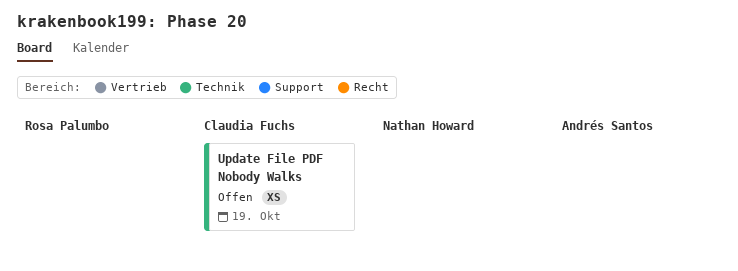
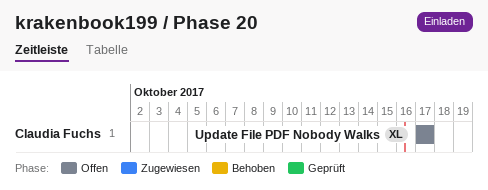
Update File PDF Nobody Walks, estimate: XS -> XL
Update File PDF Nobody Walks, due: Oct 19 -> Oct 17

